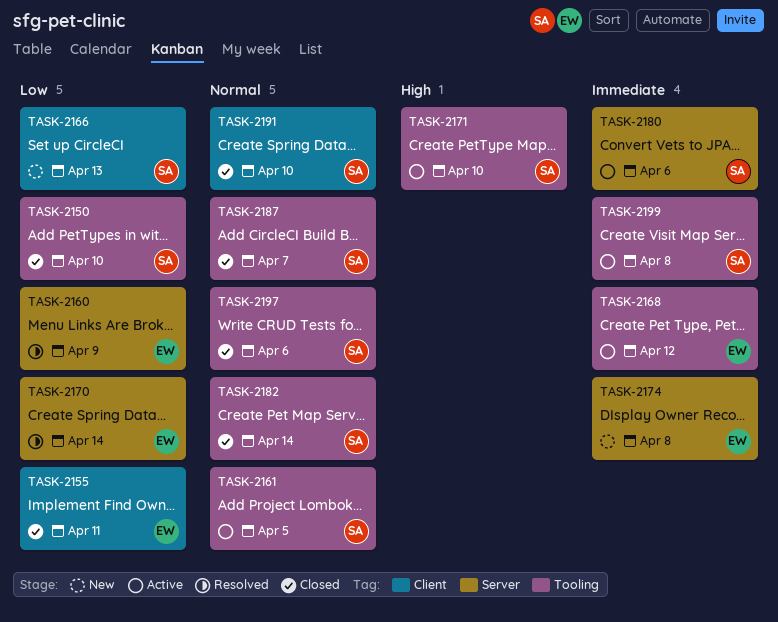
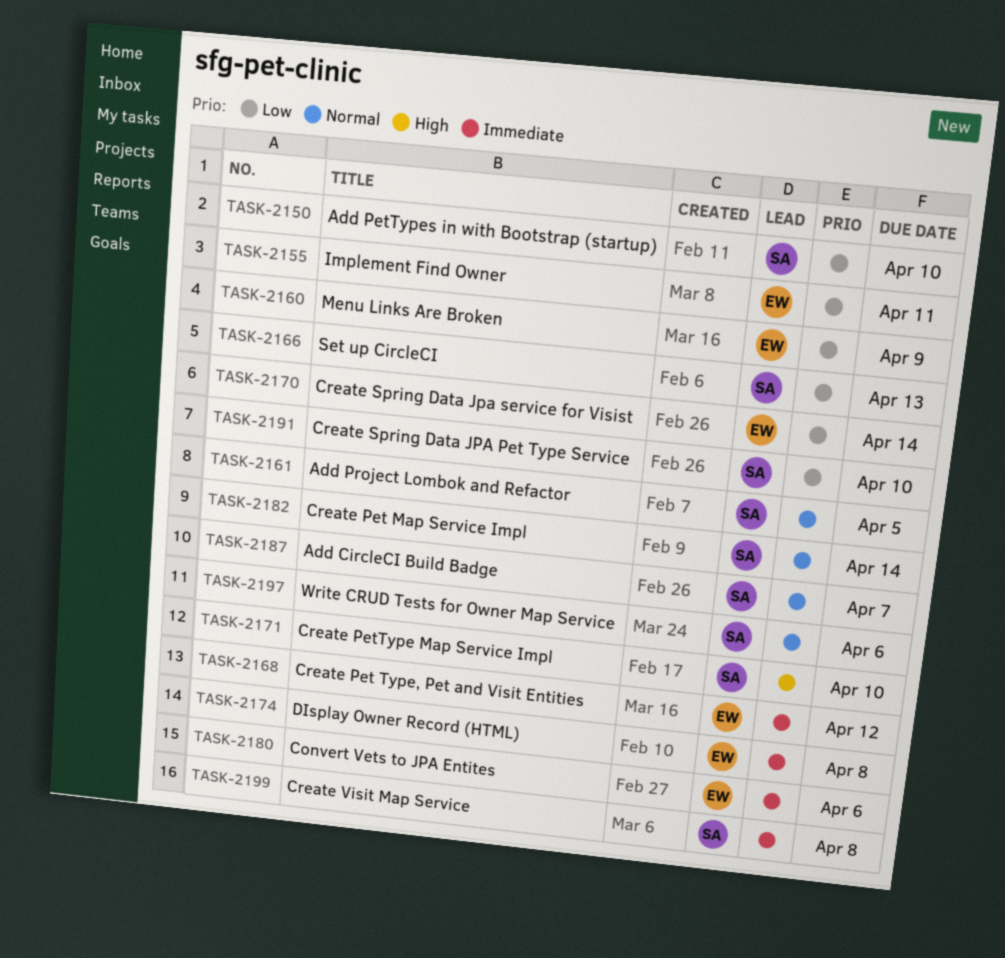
TASK-2180, owner: SA -> EW
TASK-2191, priority: Normal -> Low

